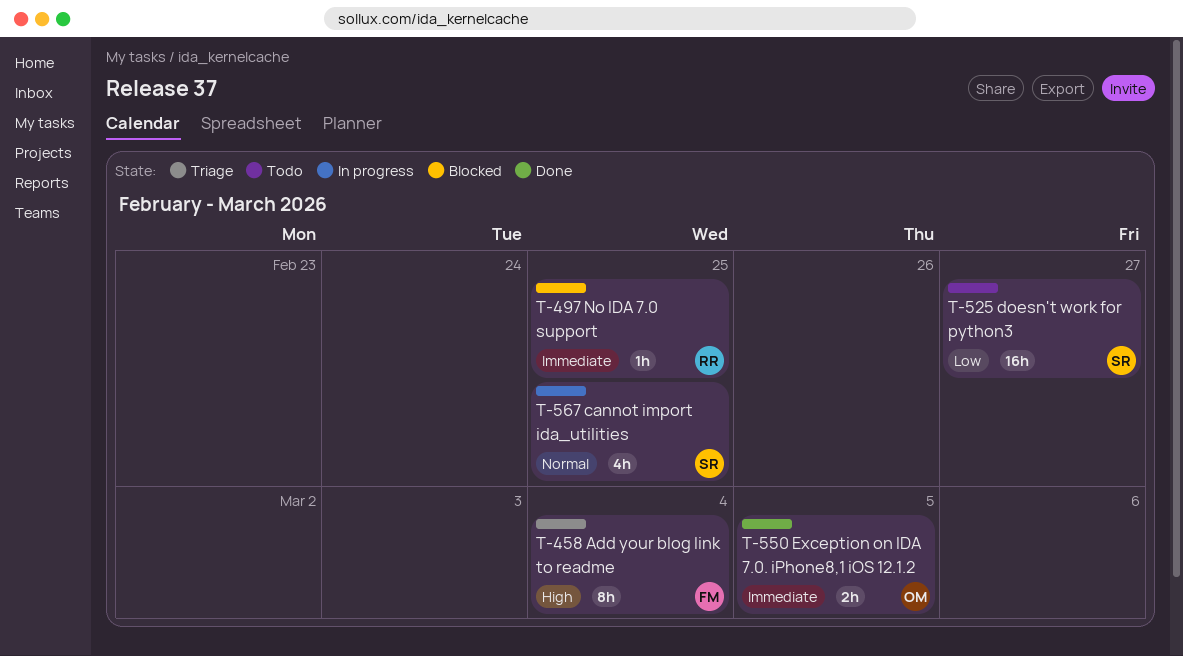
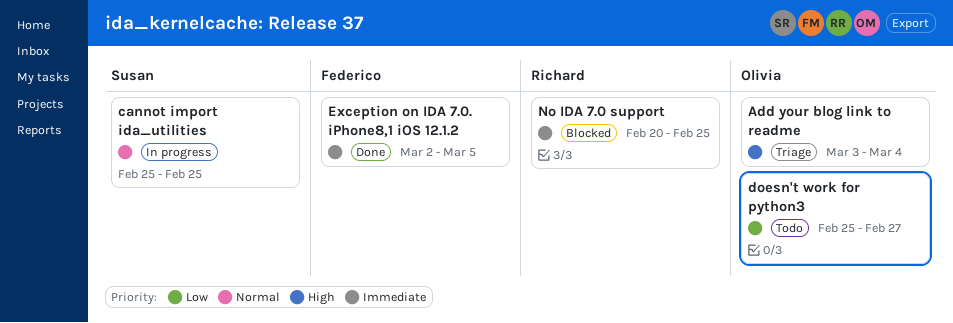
Add your blog link to readme, owner: Federico -> Olivia
doesn't work for python3, owner: Susan -> Olivia
Exception on IDA 7.0. iPhone8,1 iOS 12.1.2, owner: Olivia -> Federico

